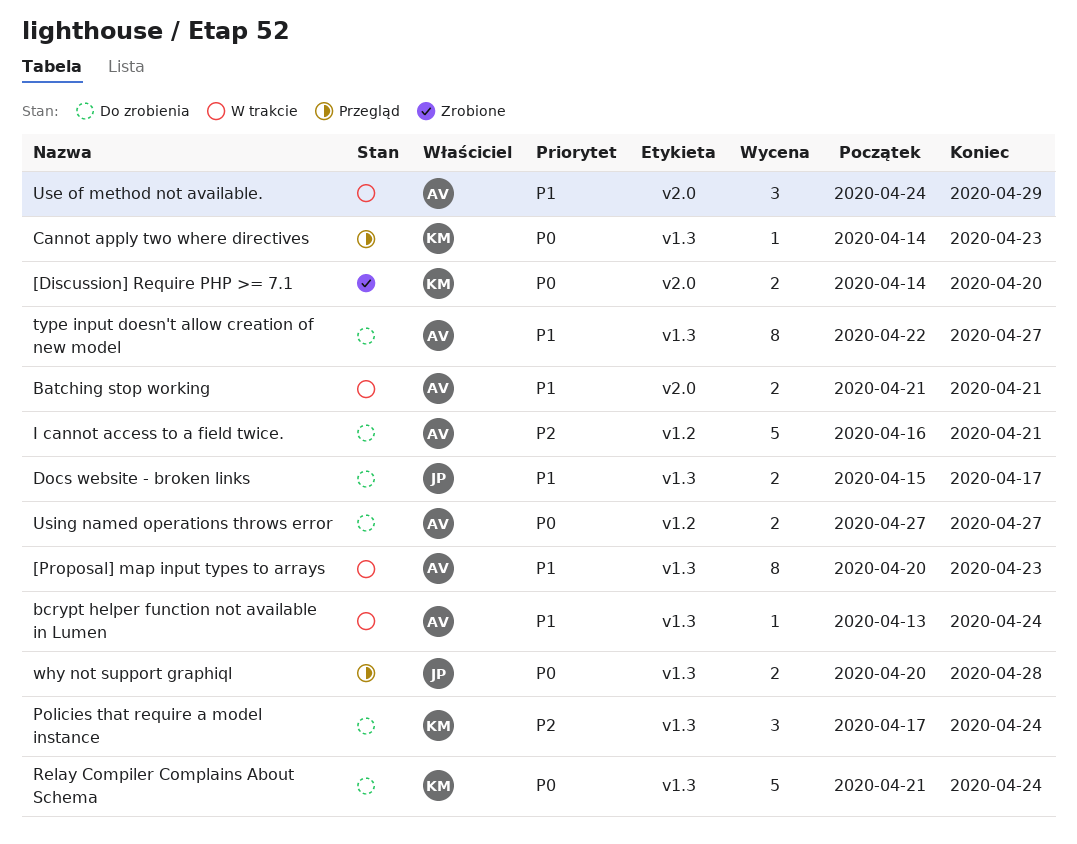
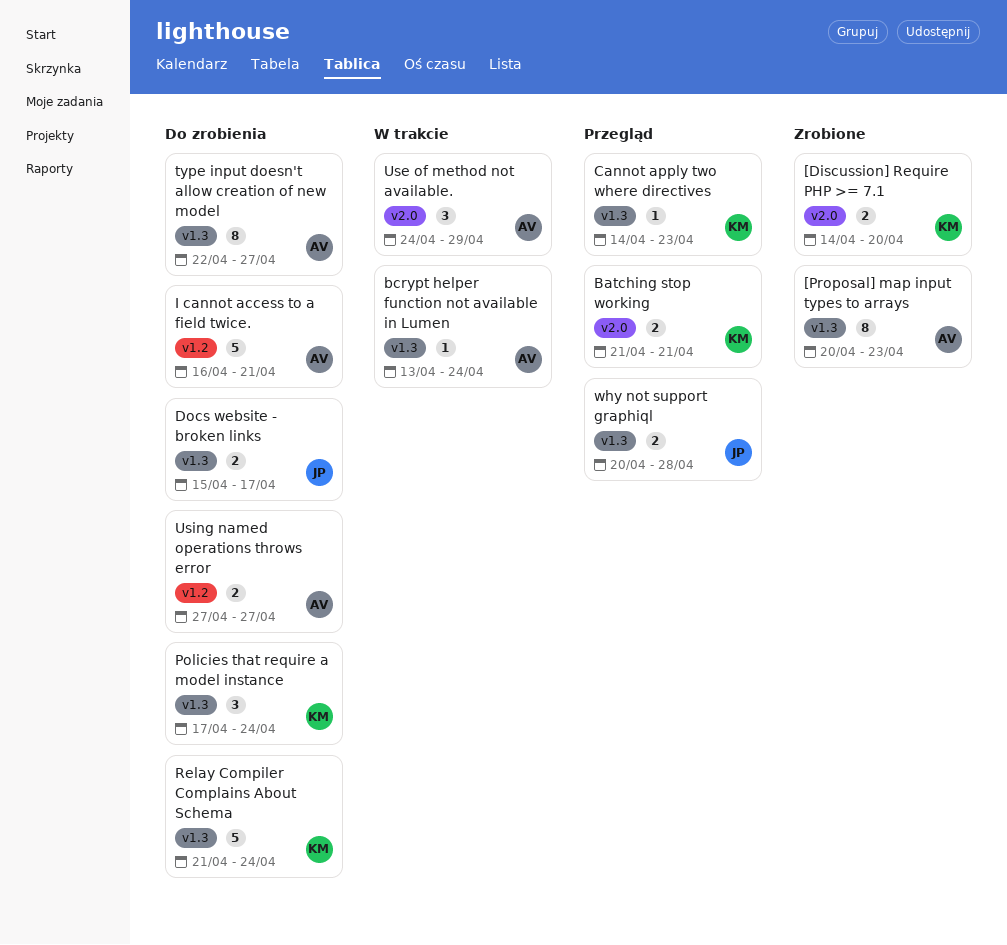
[Proposal] map input types to arrays, status: W trakcie -> Zrobione
Batching stop working, status: W trakcie -> Przegląd
Batching stop working, owner: AV -> KM

